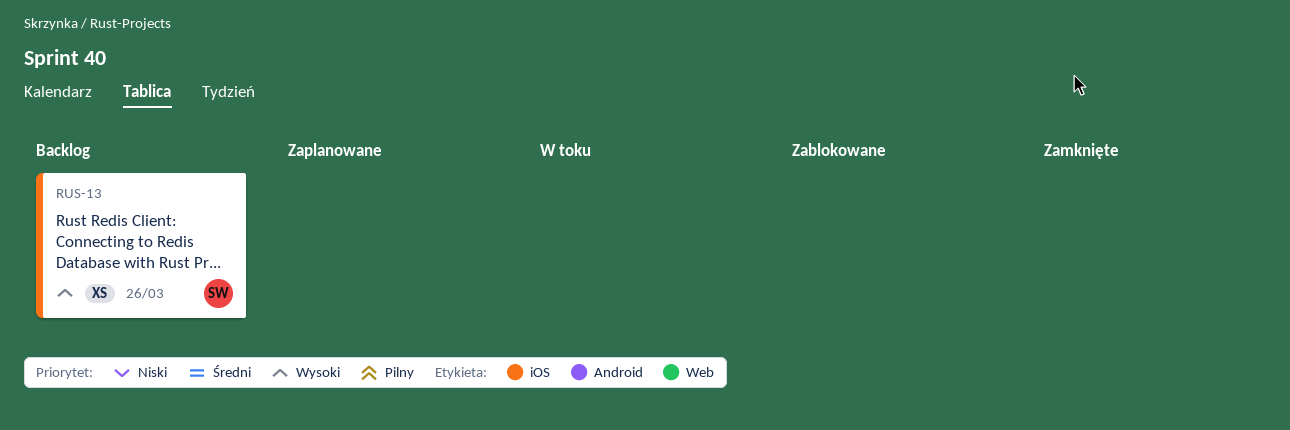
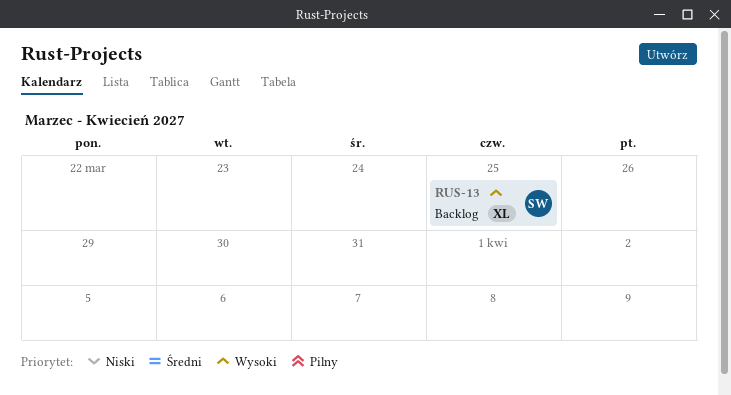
RUS-13, estimate: XS -> XL
RUS-13, due: Mar 26 -> Mar 25

